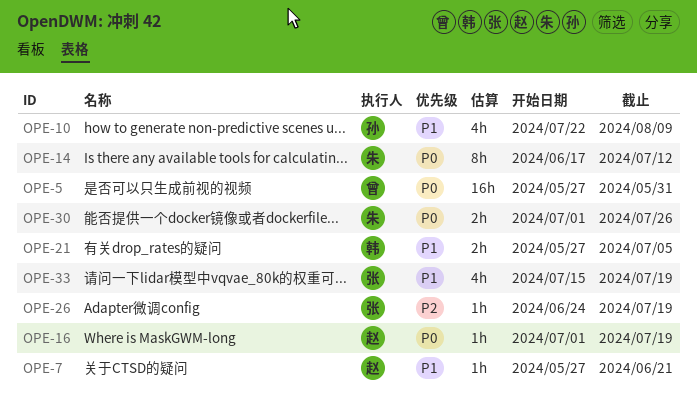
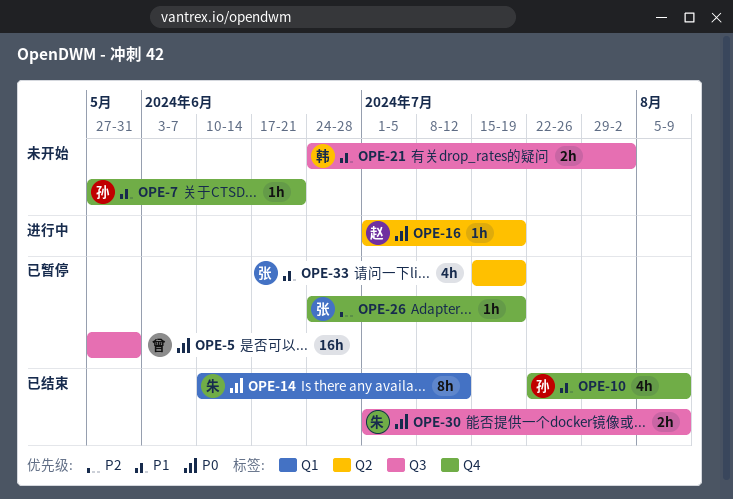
OPE-7, owner: 赵 -> 孙
OPE-14, start: Jun 17 -> Jun 10
OPE-21, start: May 27 -> Jun 24
OPE-21, due: Jul 5 -> Aug 2
OPE-30, due: Jul 26 -> Aug 9

